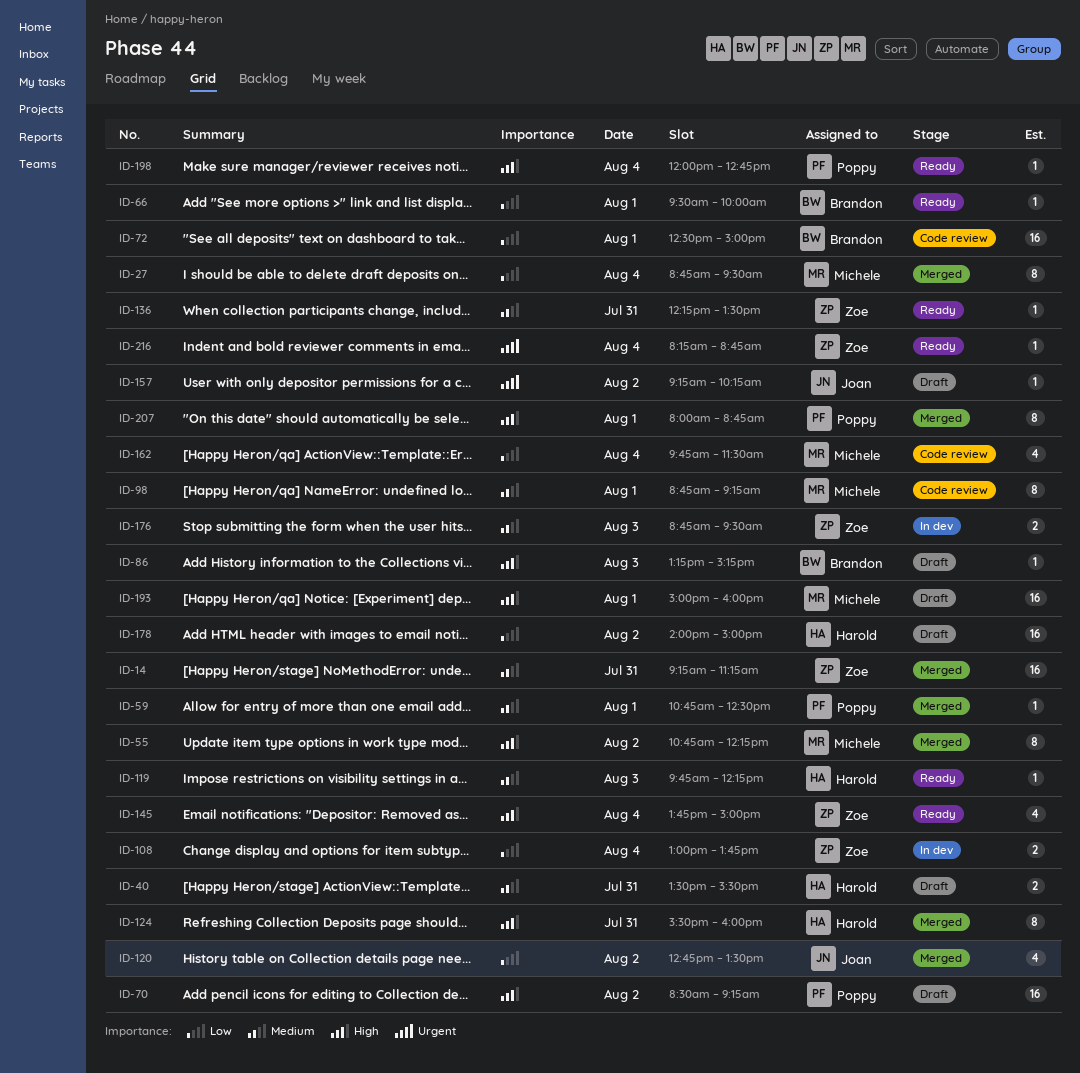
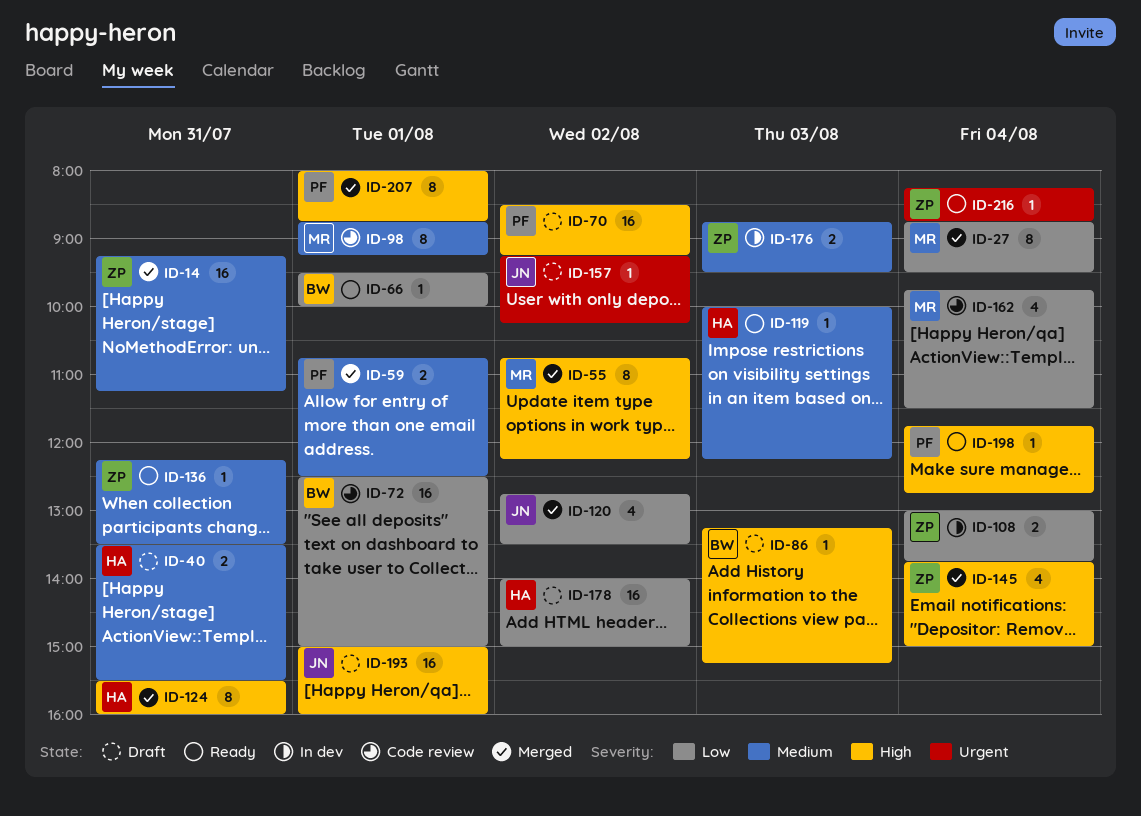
ID-59, estimate: 1 -> 2
ID-119, begins: 09:45 -> 10:00
ID-145, status: Ready -> Merged
ID-193, owner: Michele -> Joan
ID-198, begins: 12:00 -> 11:45

